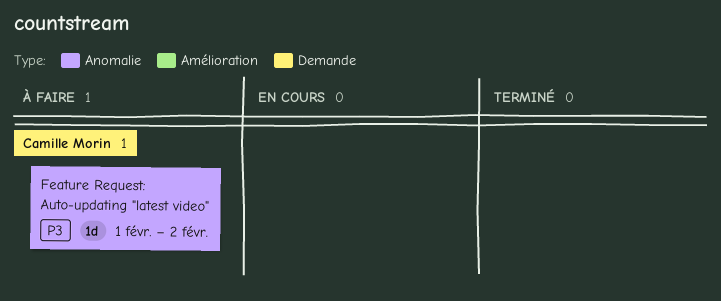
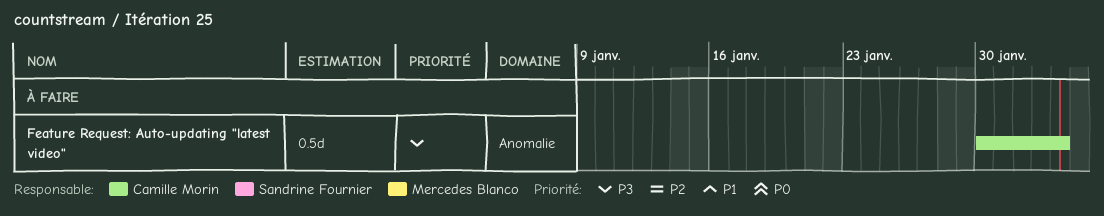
Feature Request: Auto-updating "latest video", estimate: 1d -> 0.5d
Feature Request: Auto-updating "latest video", start: Feb 1 -> Jan 30
Feature Request: Auto-updating "latest video", due: Feb 2 -> Feb 3

